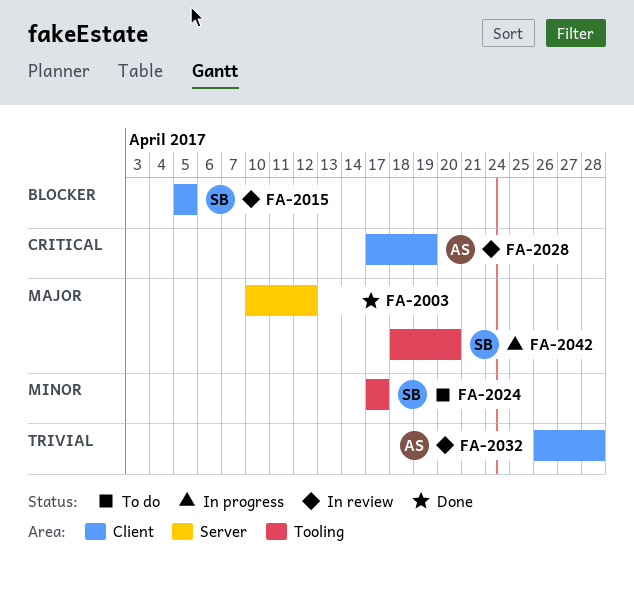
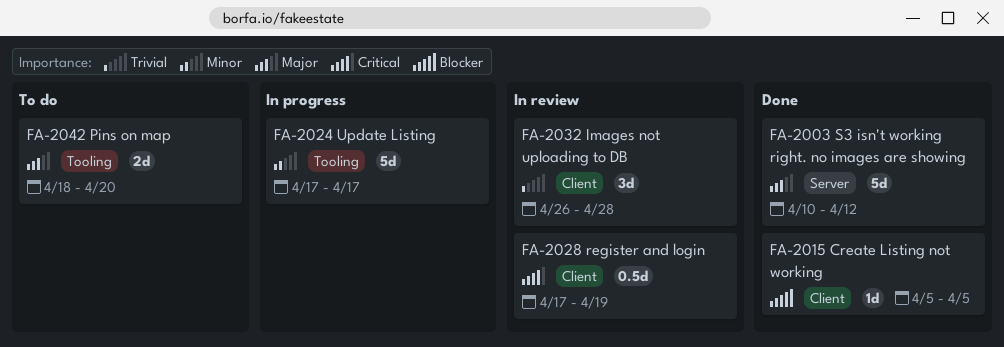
FA-2015, status: In review -> Done
FA-2024, status: To do -> In progress
FA-2042, status: In progress -> To do

